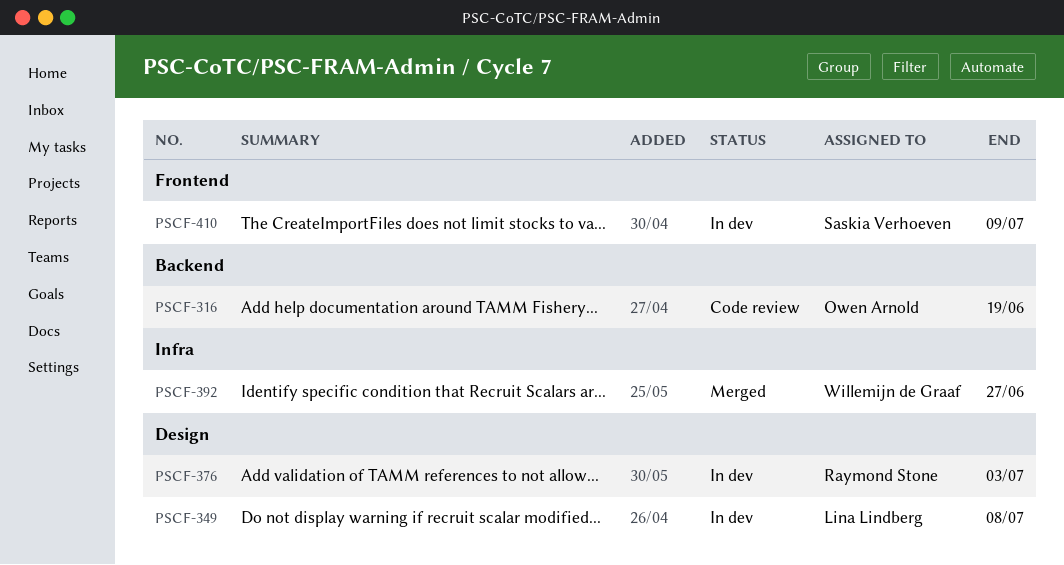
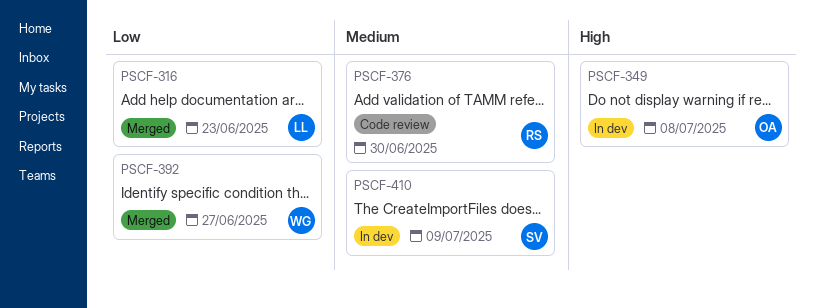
PSCF-316, status: Code review -> Merged
PSCF-316, owner: Owen Arnold -> Lina Lindberg
PSCF-316, due: Jun 19 -> Jun 23
PSCF-349, owner: Lina Lindberg -> Owen Arnold
PSCF-376, status: In dev -> Code review
PSCF-376, due: Jul 3 -> Jun 30

